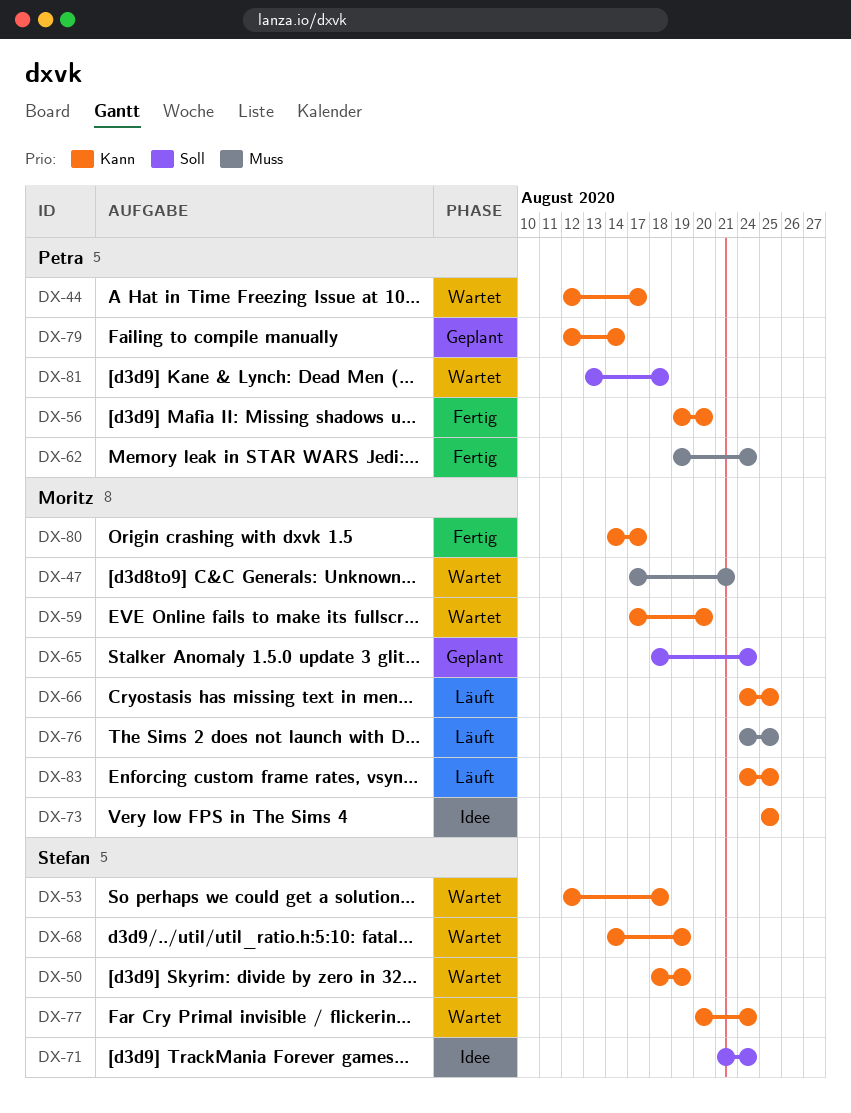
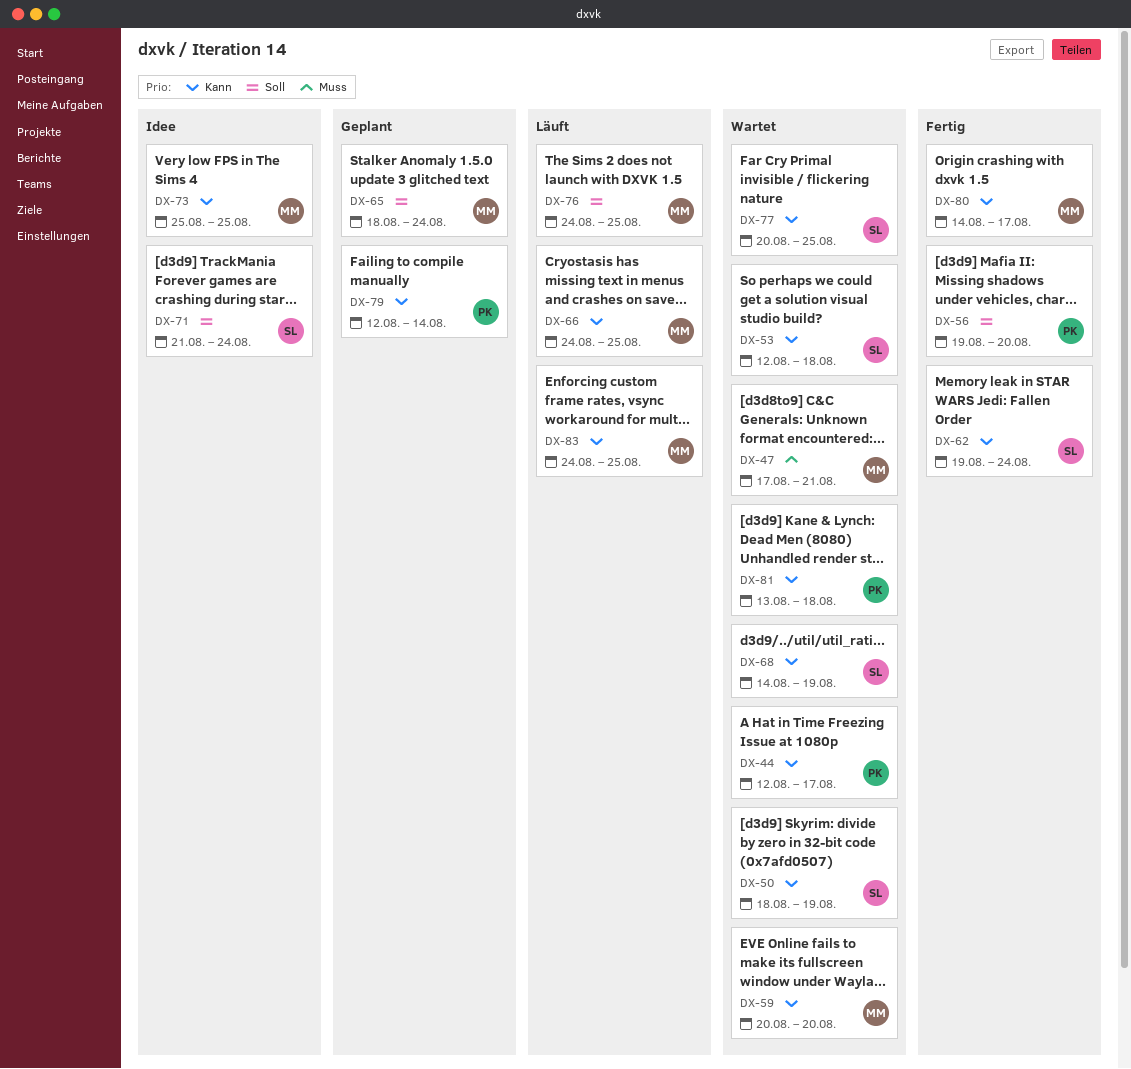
DX-56, priority: Kann -> Soll
DX-59, start: Aug 17 -> Aug 20
DX-62, owner: Petra -> Stefan
DX-62, priority: Muss -> Kann
DX-76, priority: Muss -> Soll
DX-77, due: Aug 24 -> Aug 25
DX-81, priority: Soll -> Kann

